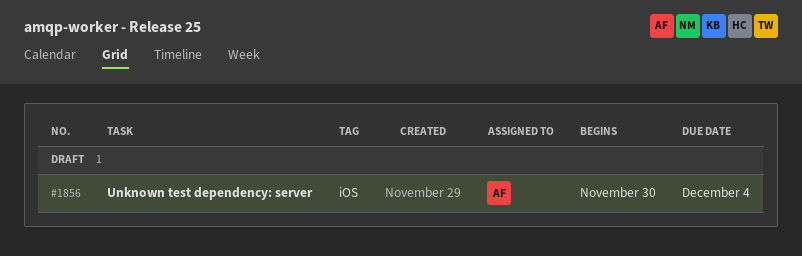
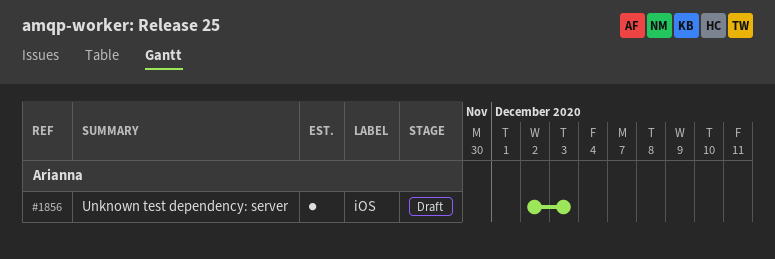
#1856, start: Nov 30 -> Dec 2
#1856, due: Dec 4 -> Dec 3

